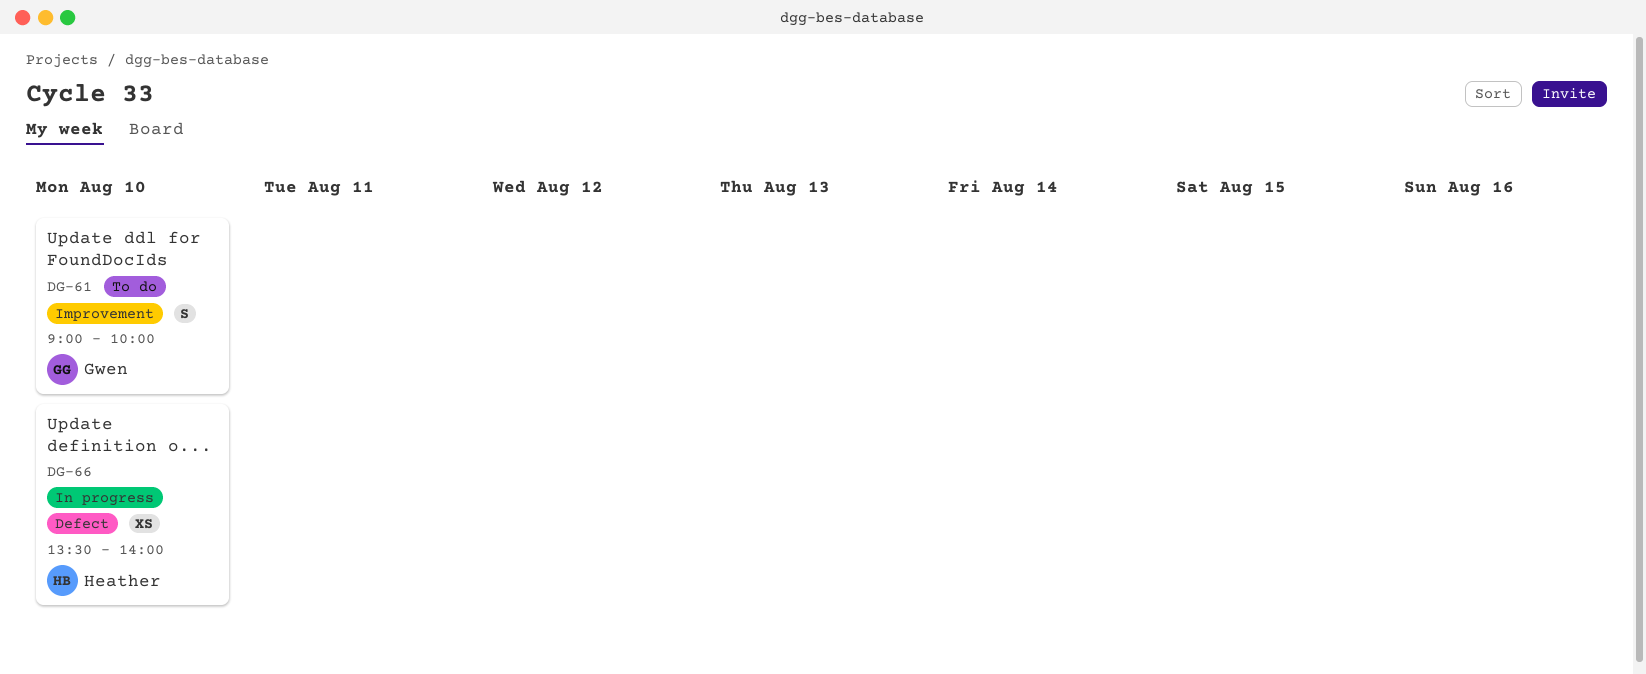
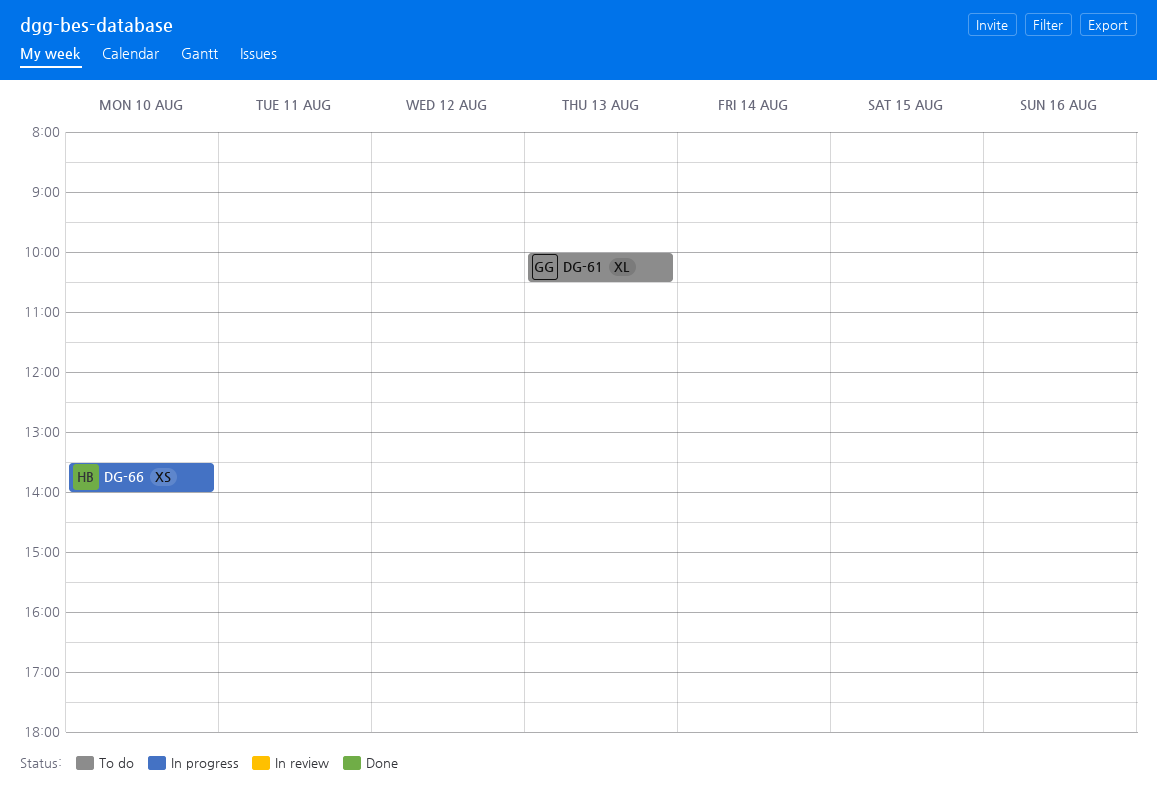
DG-61, estimate: S -> XL
DG-61, day: Aug 10 -> Aug 13
DG-61, begins: 09:00 -> 10:00
DG-61, ends: 10:00 -> 10:30

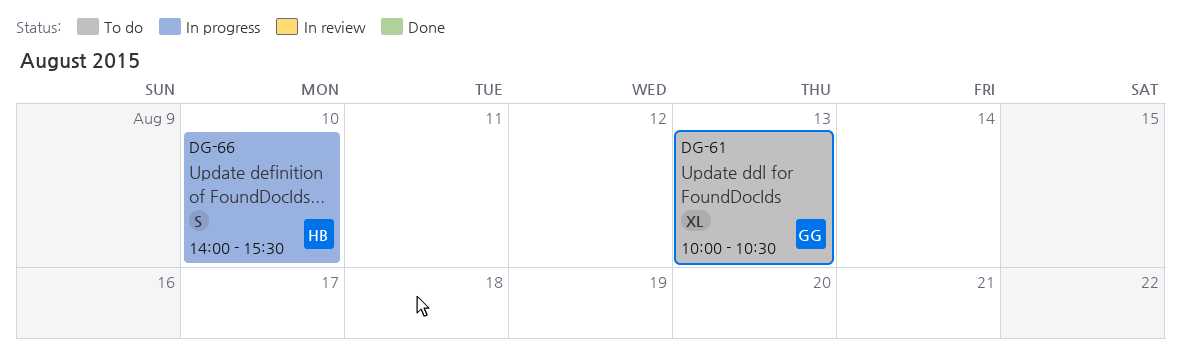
DG-66, estimate: XS -> S
DG-66, begins: 13:30 -> 14:00
DG-66, ends: 14:00 -> 15:30

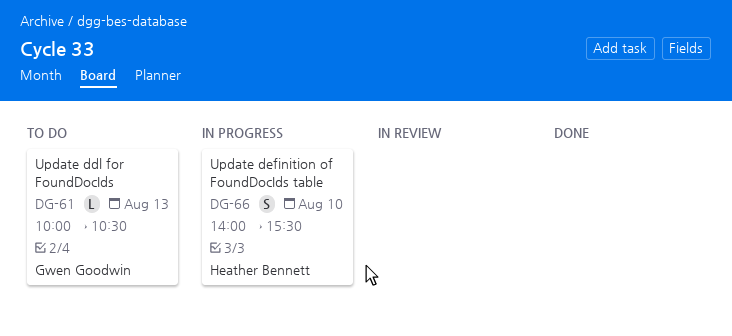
DG-61, estimate: XL -> L

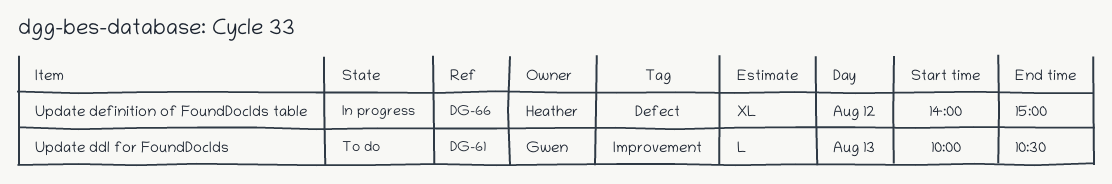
DG-66, estimate: S -> XL
DG-66, day: Aug 10 -> Aug 12
DG-66, ends: 15:30 -> 15:00

